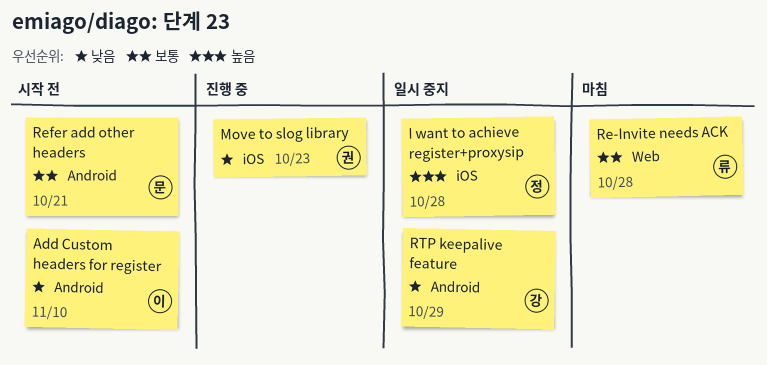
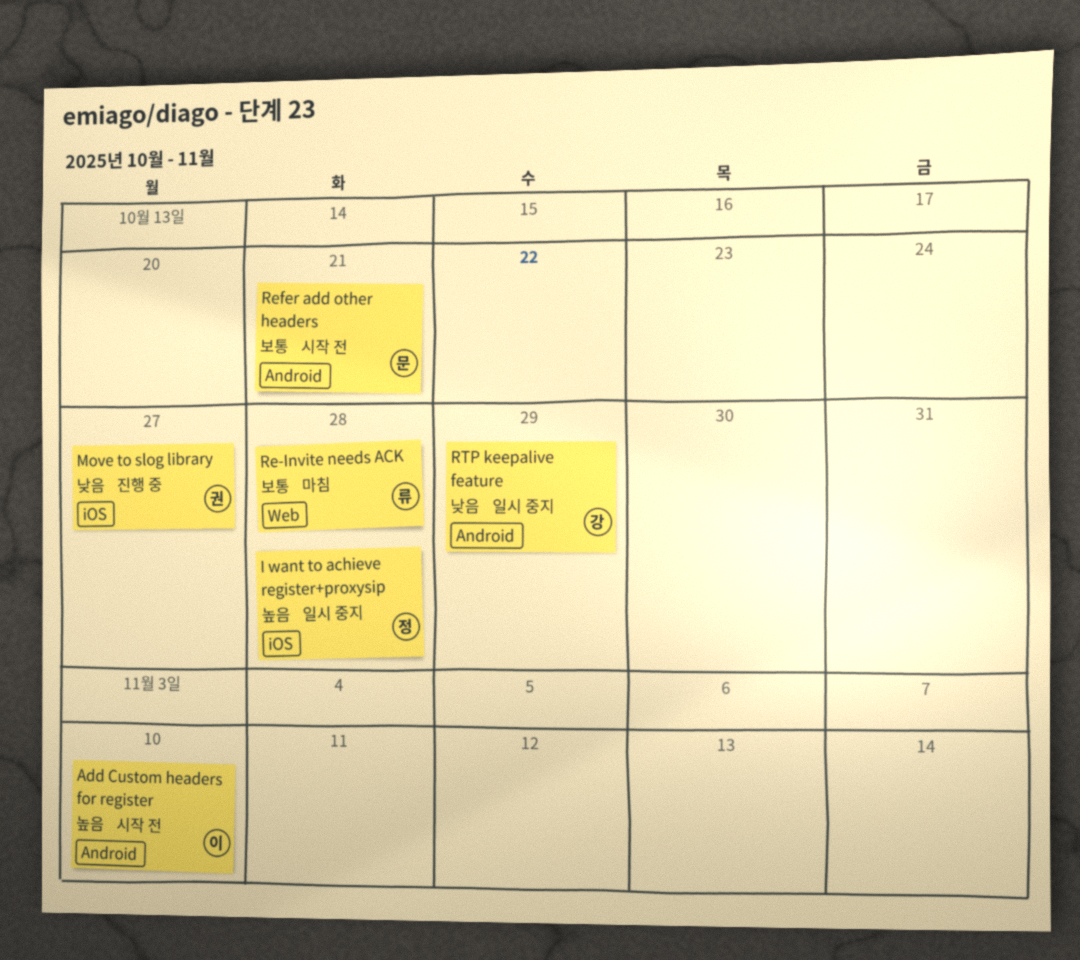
Add Custom headers for register, priority: 낮음 -> 높음
Move to slog library, due: Oct 23 -> Oct 27

